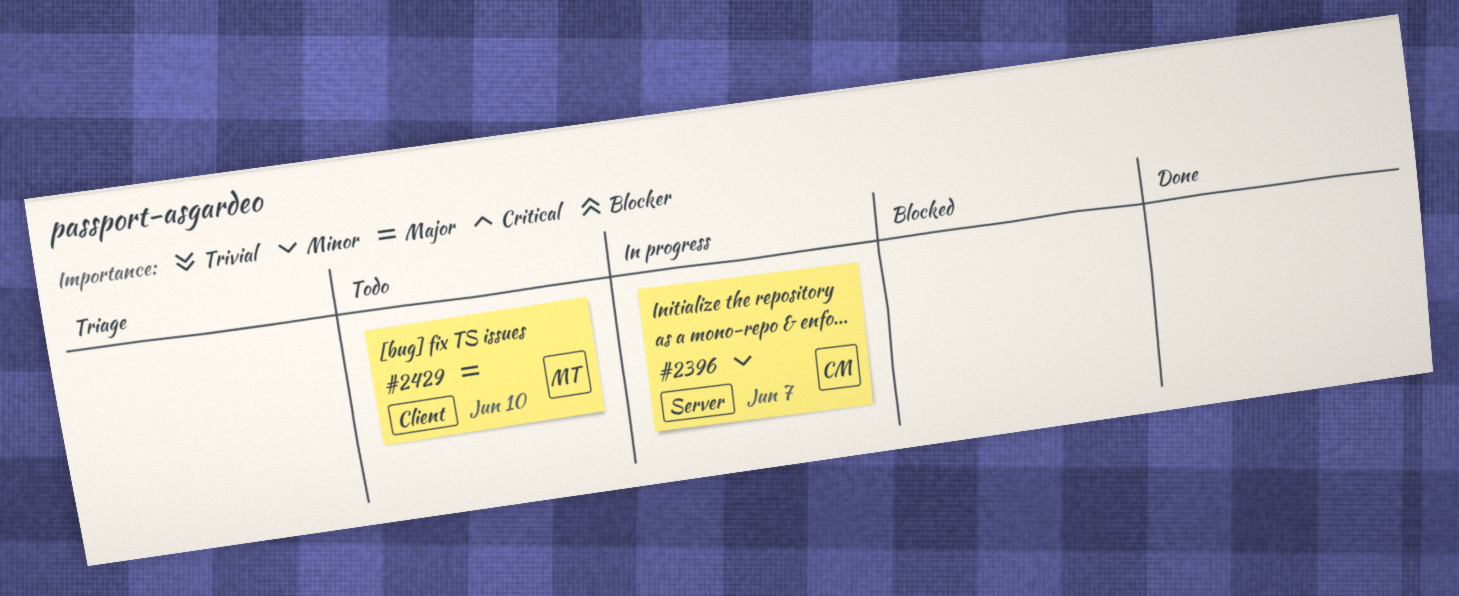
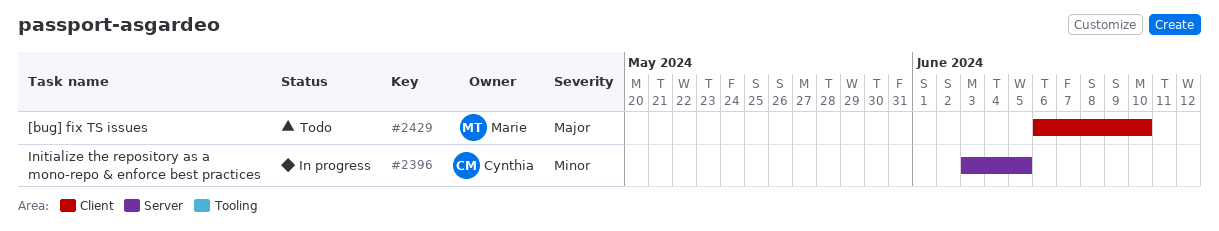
#2396, due: Jun 7 -> Jun 5

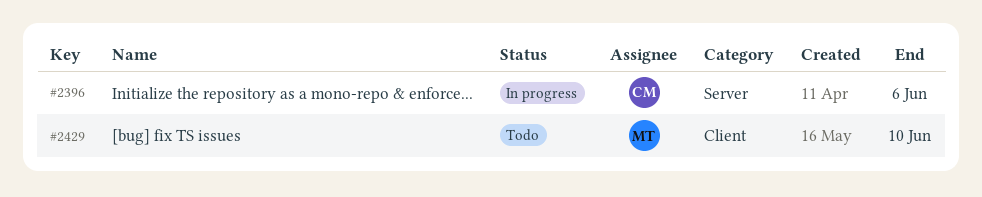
#2396, due: Jun 5 -> Jun 6

